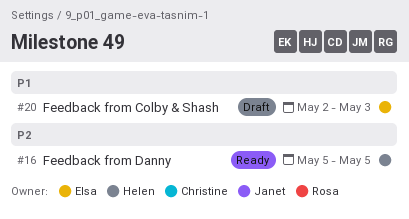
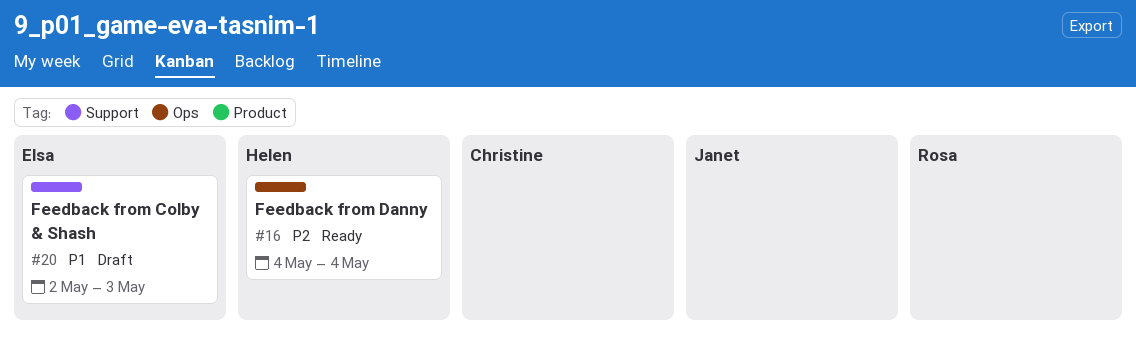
#16, start: May 5 -> May 4
#16, due: May 5 -> May 4

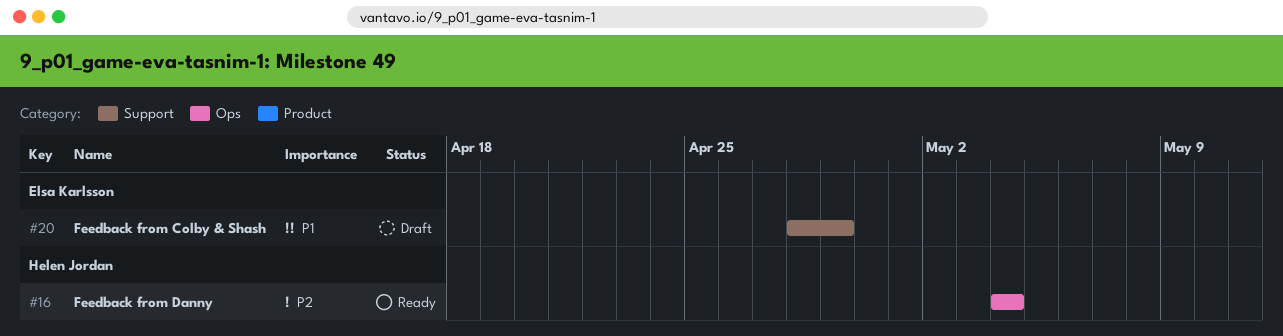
#20, start: May 2 -> Apr 28
#20, due: May 3 -> Apr 29

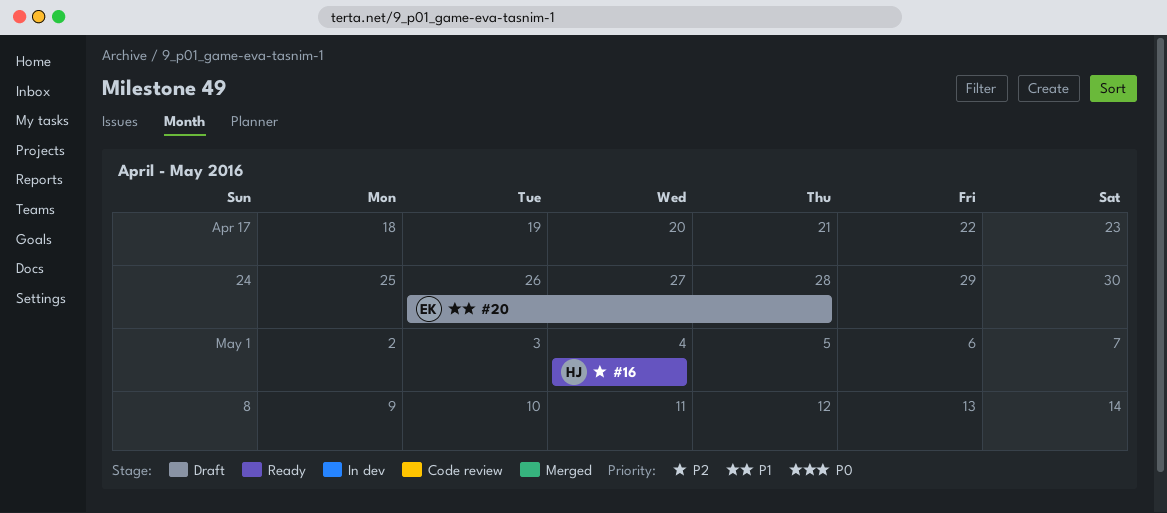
#20, start: Apr 28 -> Apr 26
#20, due: Apr 29 -> Apr 28

